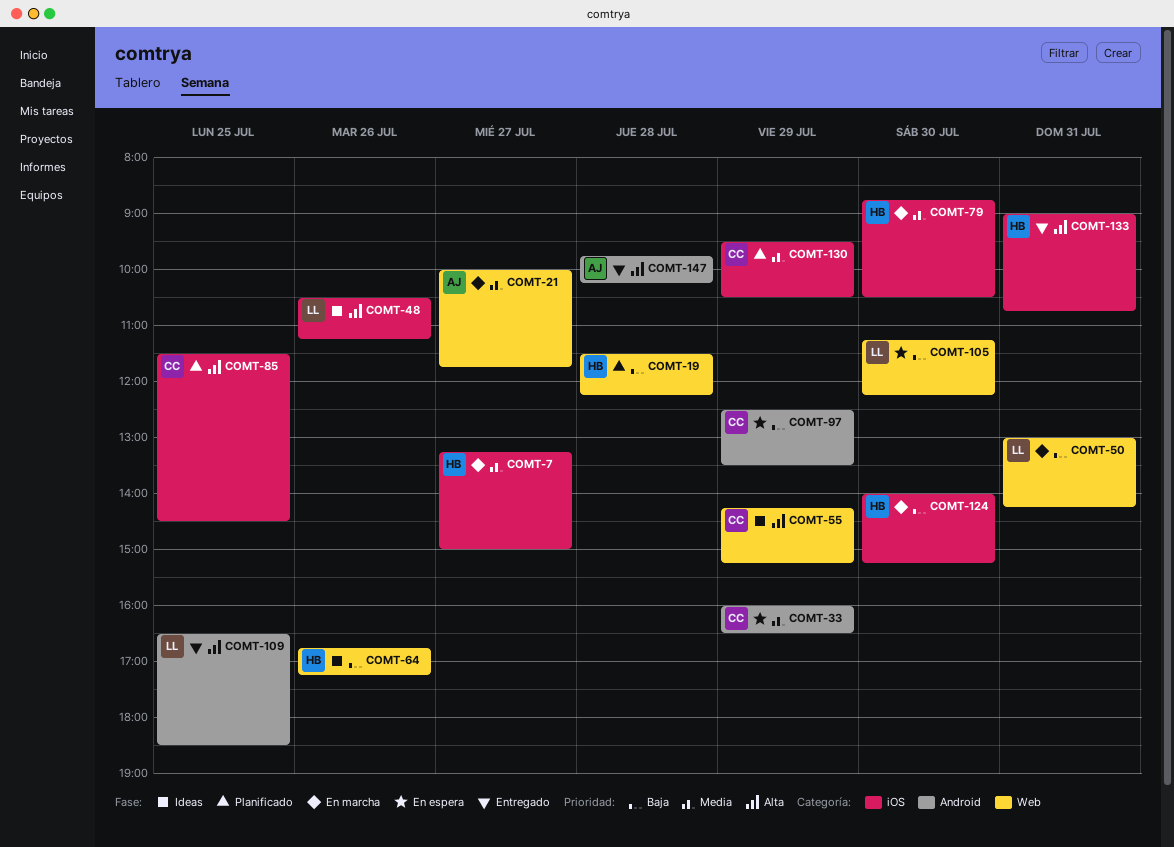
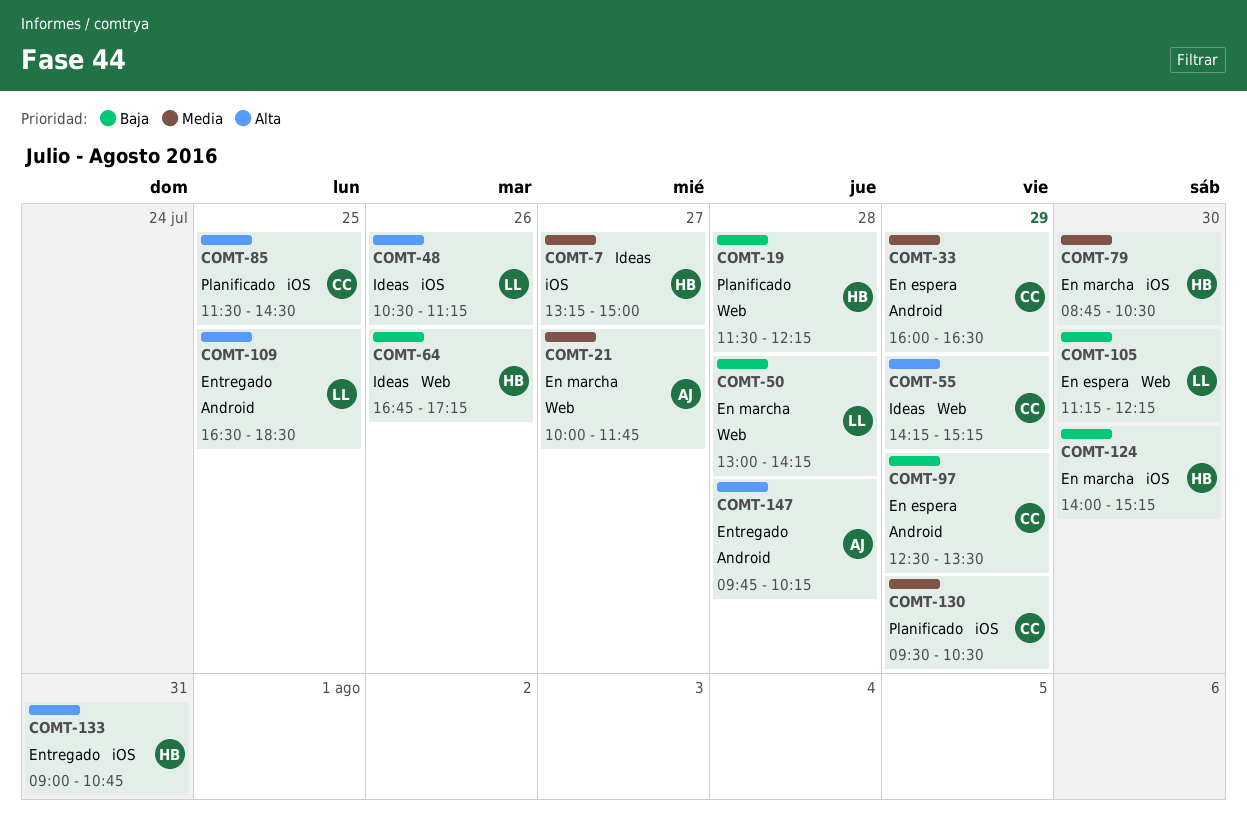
COMT-7, status: En marcha -> Ideas
COMT-50, day: Jul 31 -> Jul 28

